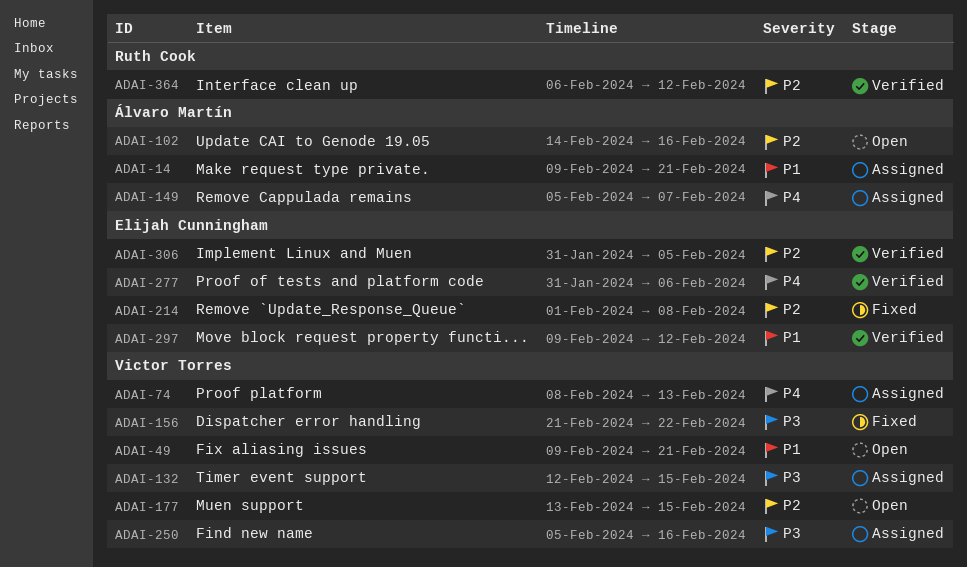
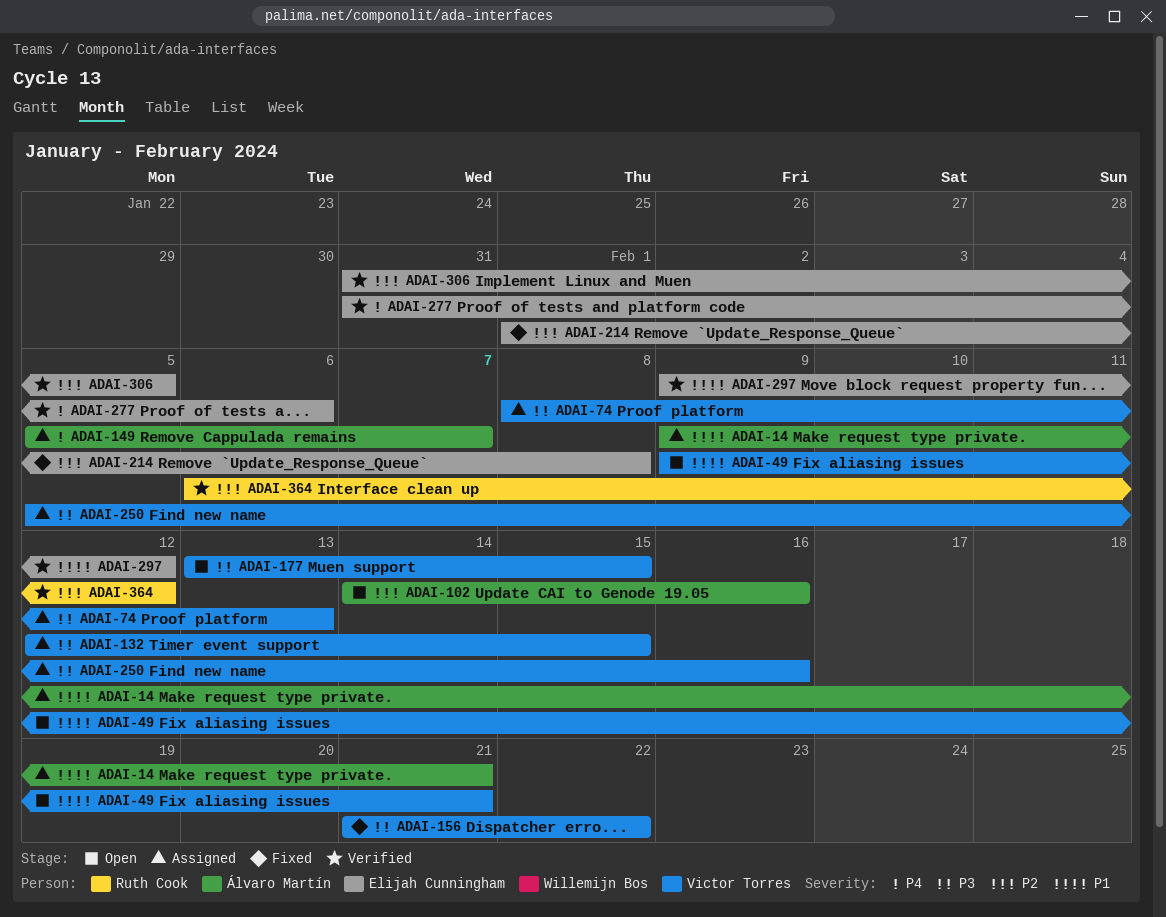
ADAI-74, priority: P4 -> P3
ADAI-177, priority: P2 -> P3

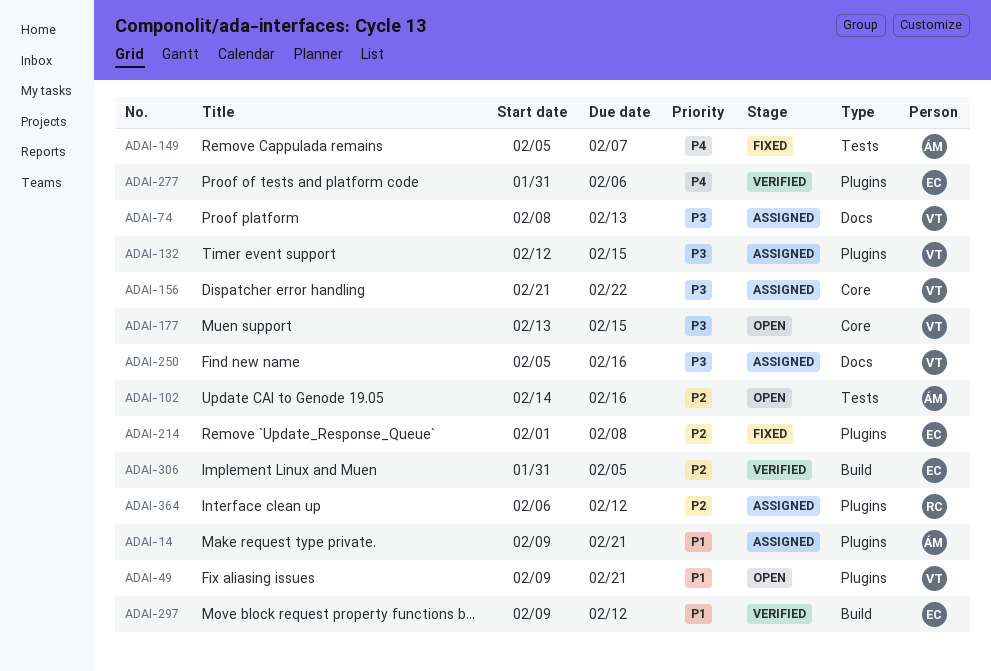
ADAI-149, status: Assigned -> Fixed
ADAI-156, status: Fixed -> Assigned
ADAI-364, status: Verified -> Assigned

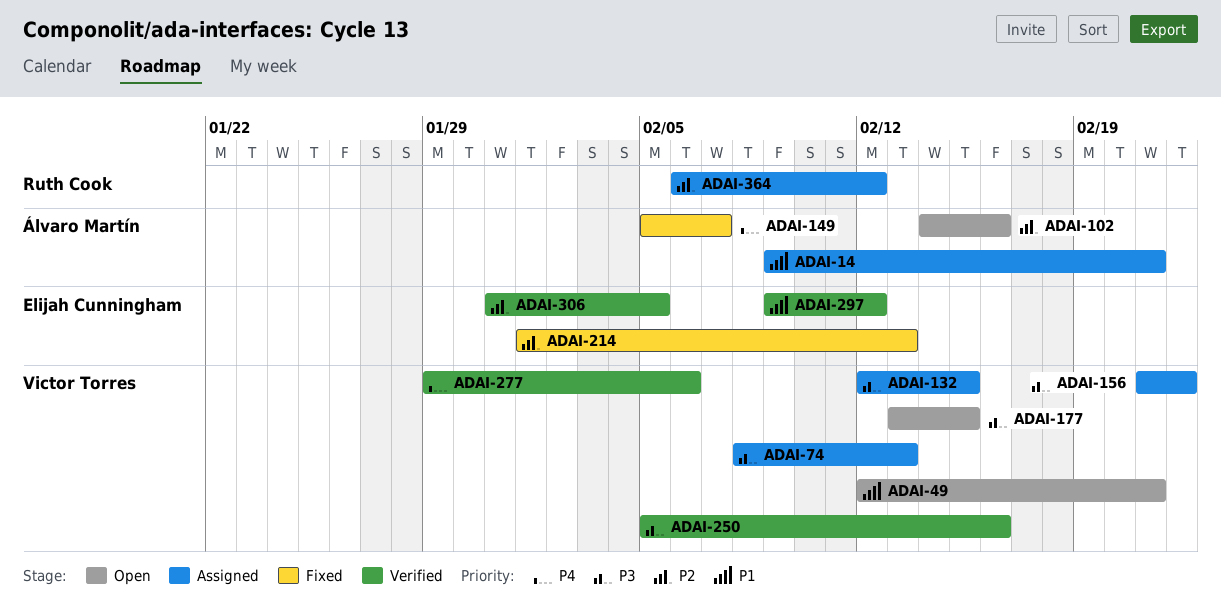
ADAI-49, start: Feb 9 -> Feb 12
ADAI-214, due: Feb 8 -> Feb 13
ADAI-250, status: Assigned -> Verified
ADAI-277, owner: Elijah Cunningham -> Victor Torres
ADAI-277, start: Jan 31 -> Jan 29

